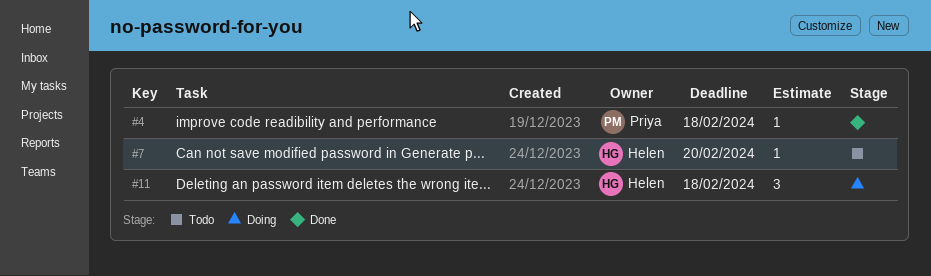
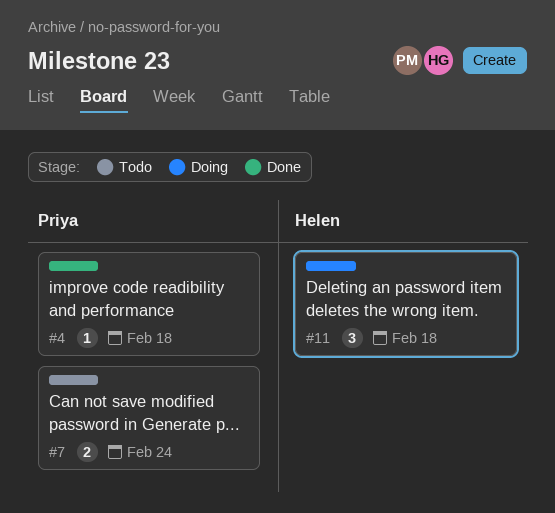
#7, owner: Helen -> Priya
#7, estimate: 1 -> 2
#7, due: Feb 20 -> Feb 24

